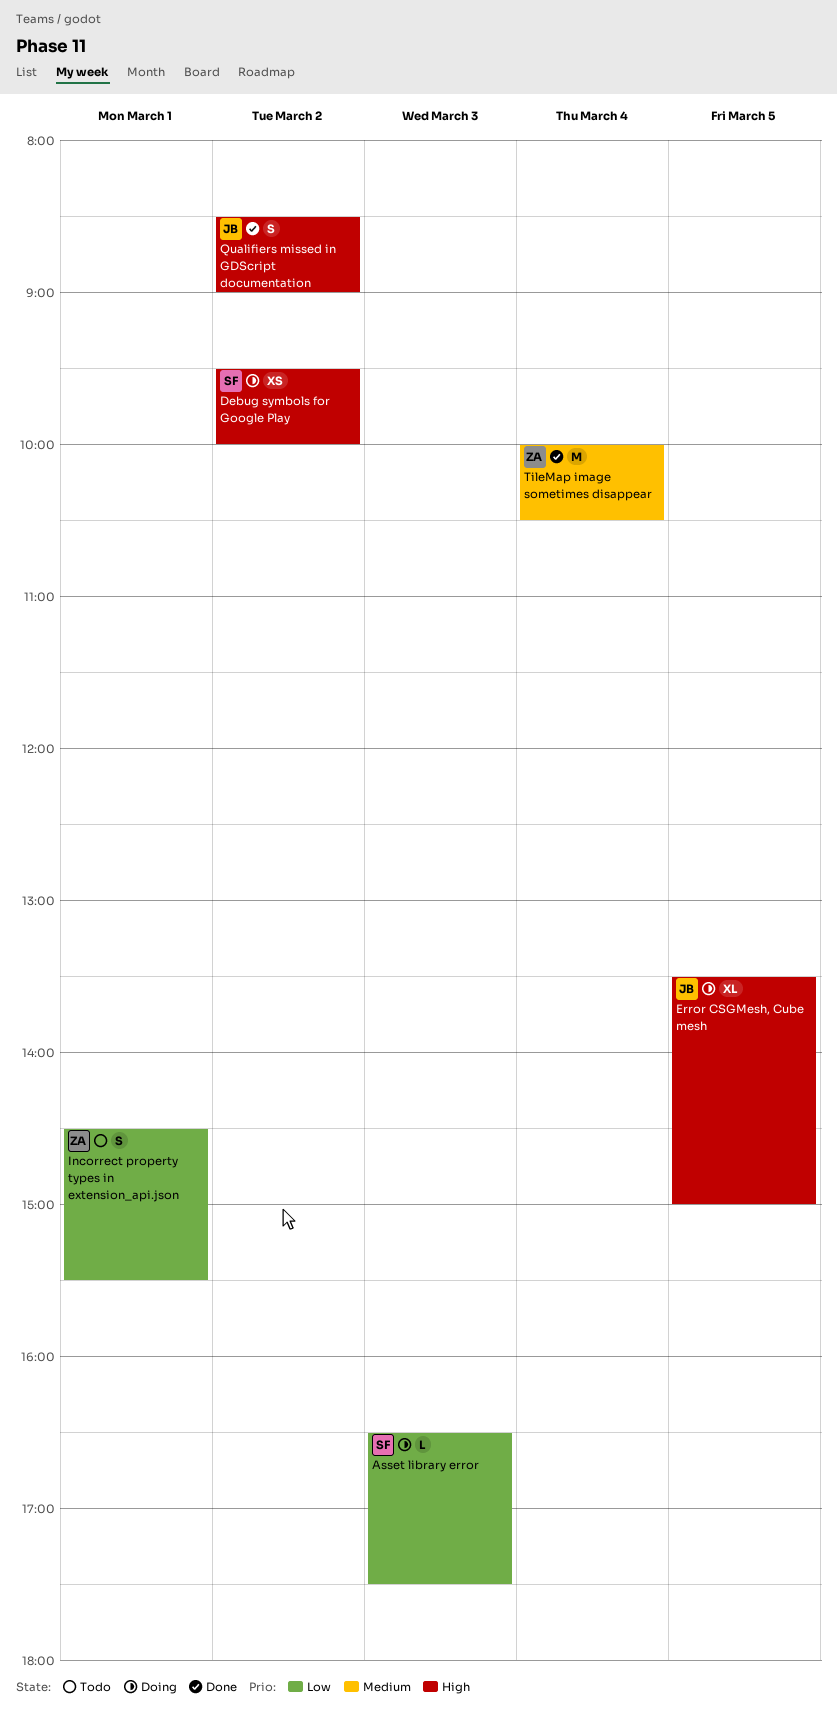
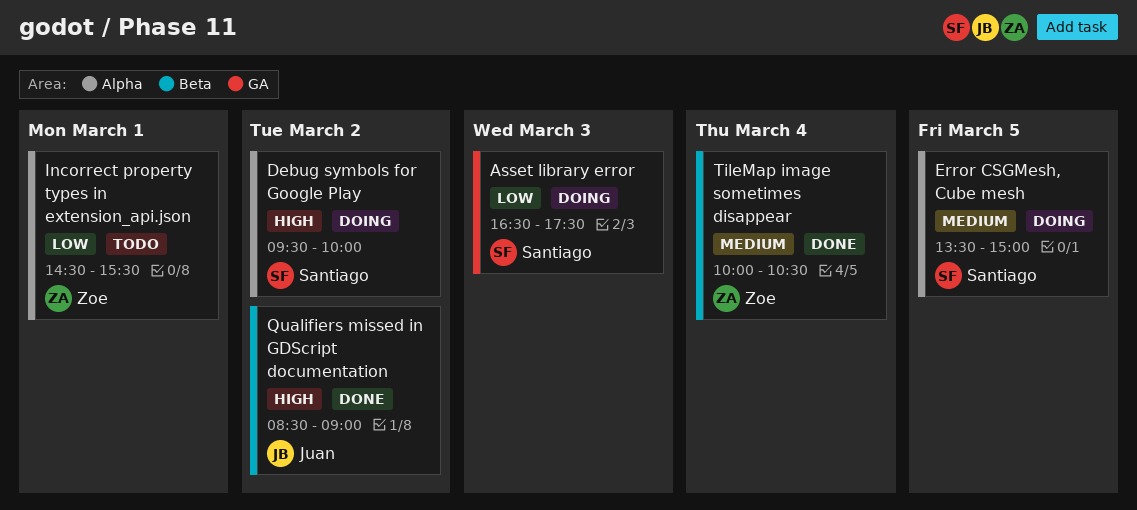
Error CSGMesh, Cube mesh, owner: Juan -> Santiago
Error CSGMesh, Cube mesh, priority: High -> Medium

